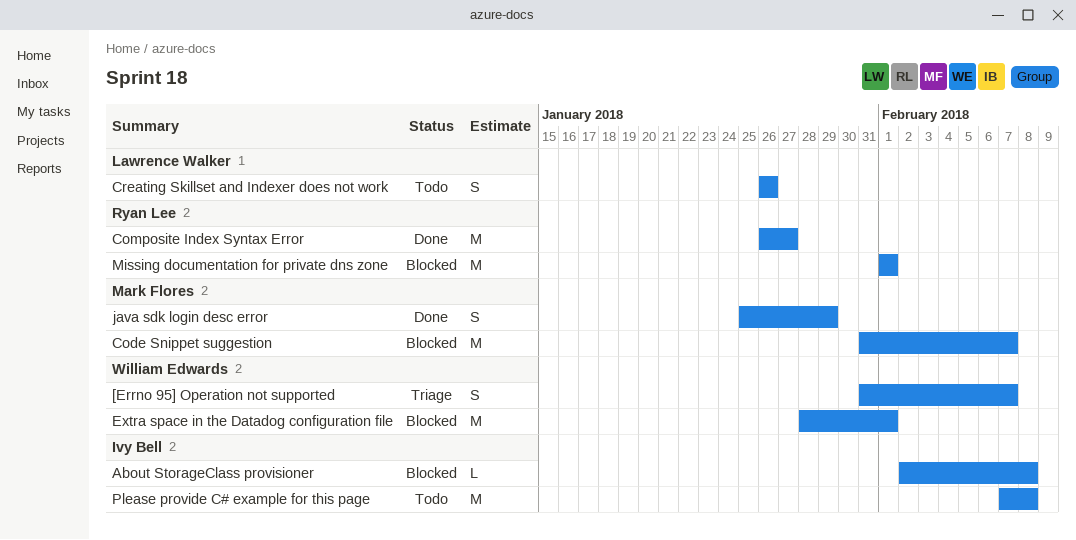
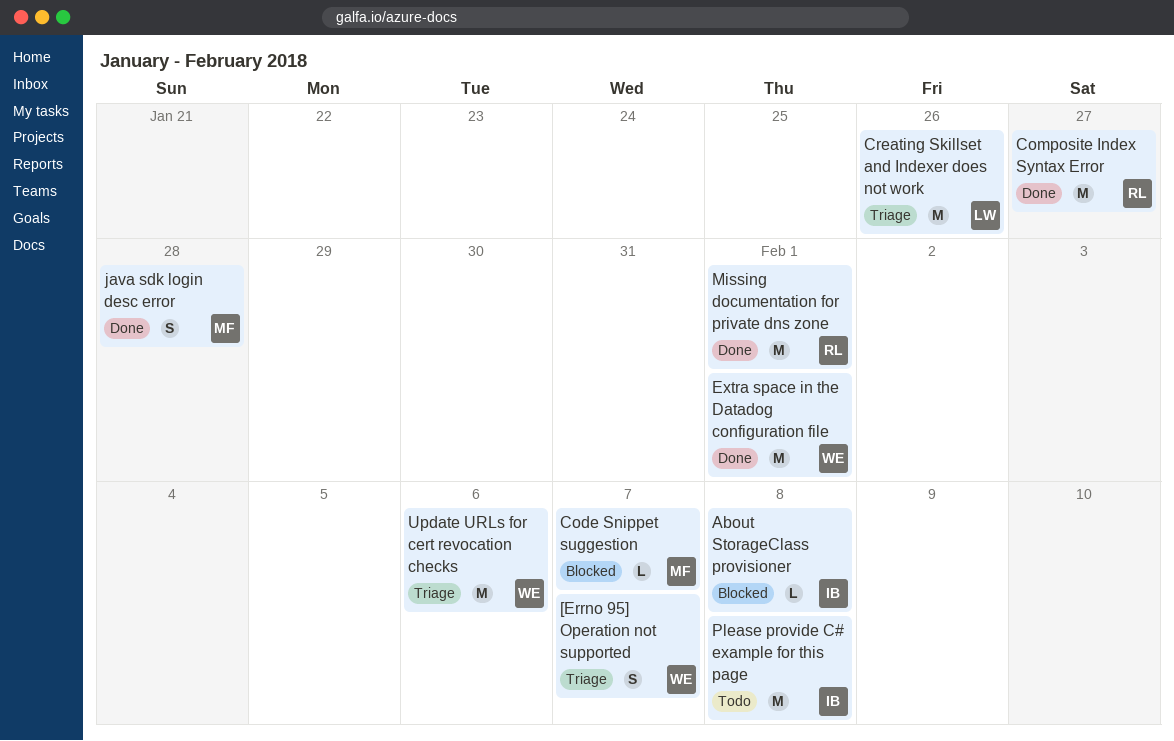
Code Snippet suggestion, estimate: M -> L
Creating Skillset and Indexer does not work, status: Todo -> Triage
Creating Skillset and Indexer does not work, estimate: S -> M
Extra space in the Datadog configuration file, status: Blocked -> Done
java sdk login desc error, due: Jan 29 -> Jan 28
Missing documentation for private dns zone, status: Blocked -> Done
Update URLs for cert revocation checks: none -> present

